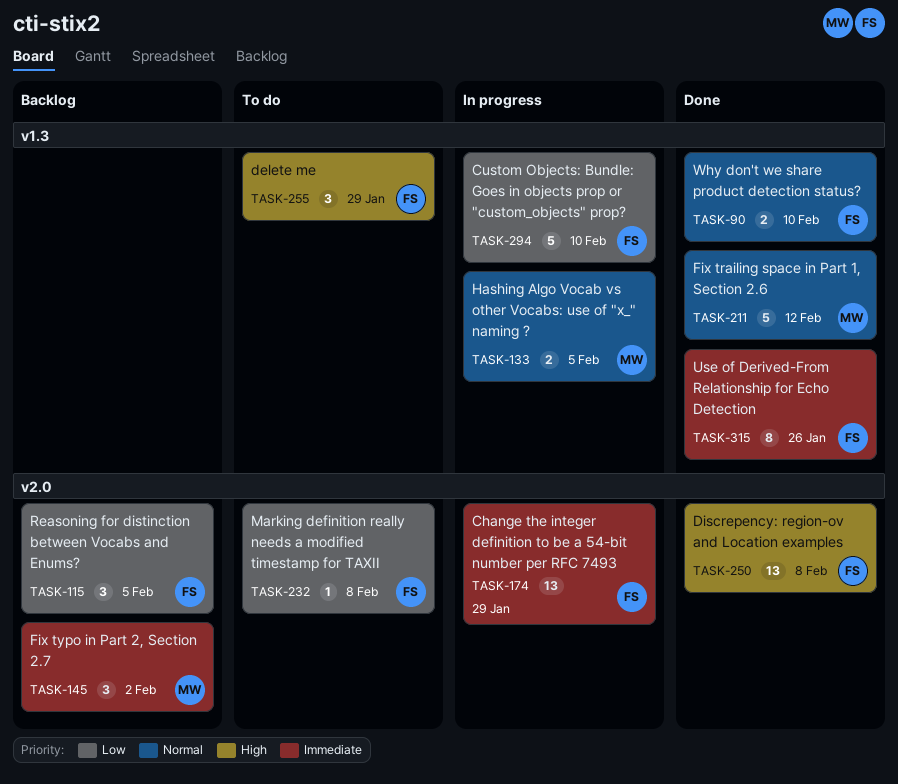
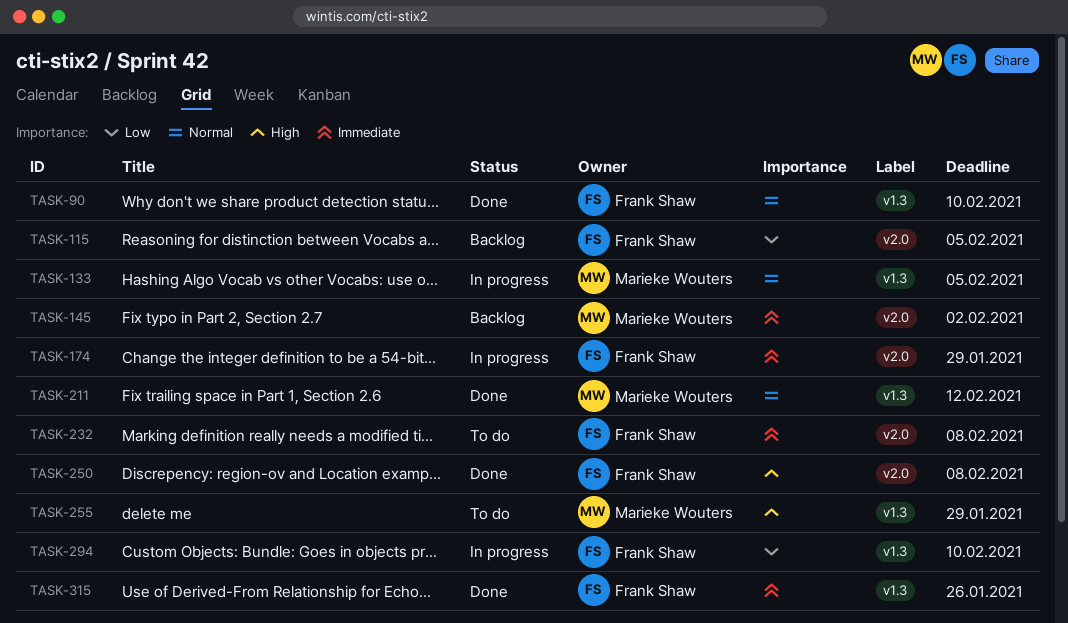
TASK-232, priority: Low -> Immediate
TASK-255, owner: Frank Shaw -> Marieke Wouters

